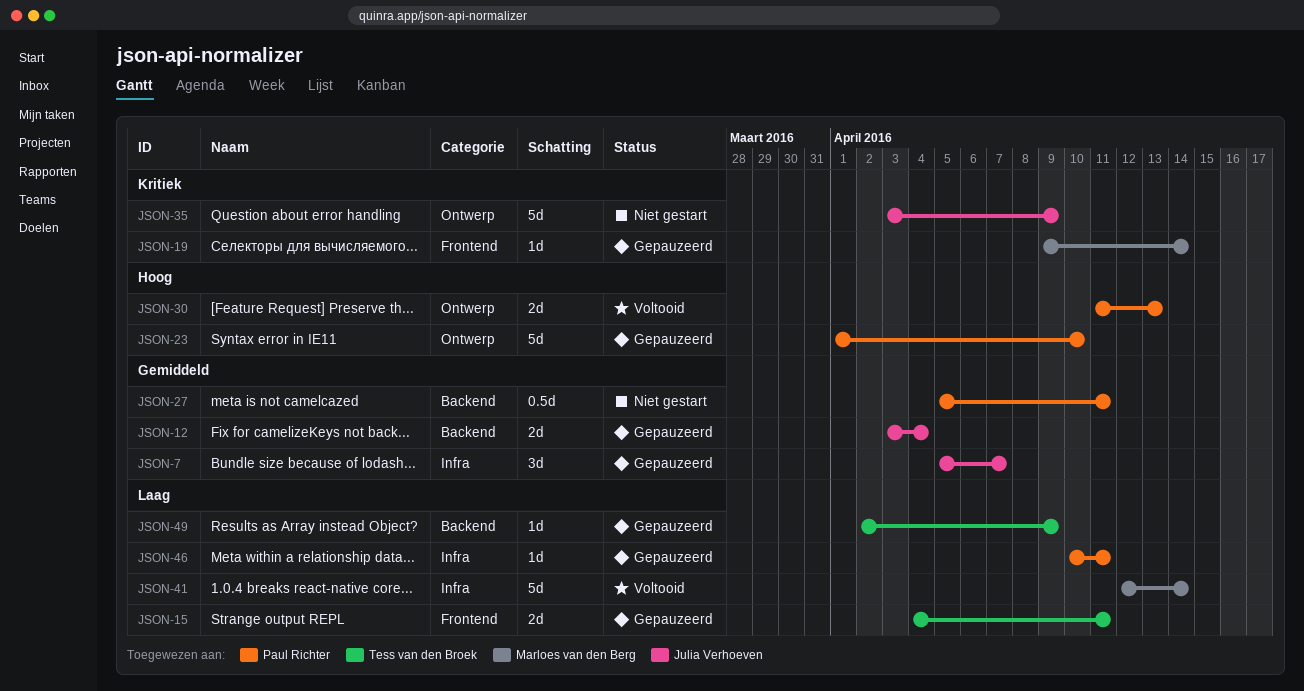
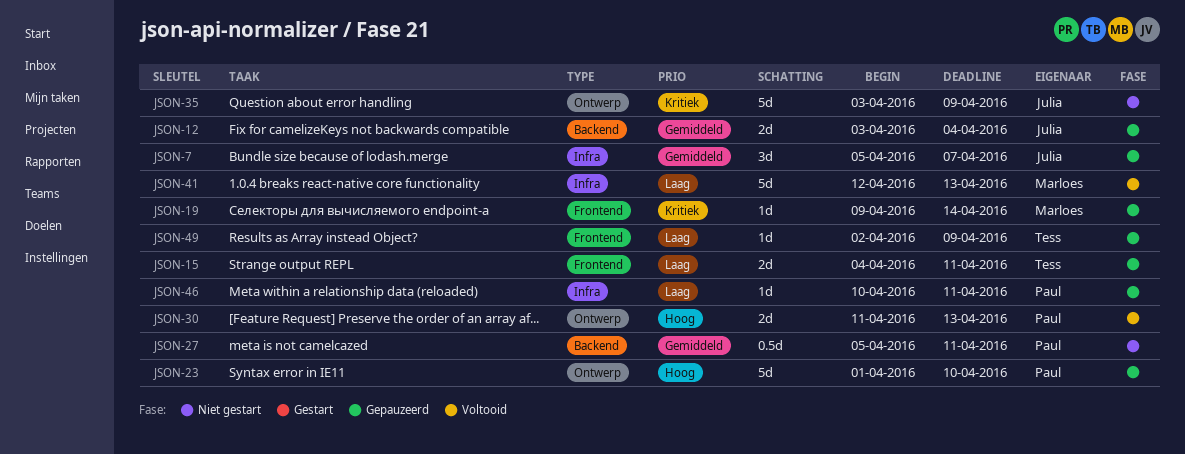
JSON-41, due: Apr 14 -> Apr 13
JSON-49, label: Backend -> Frontend

